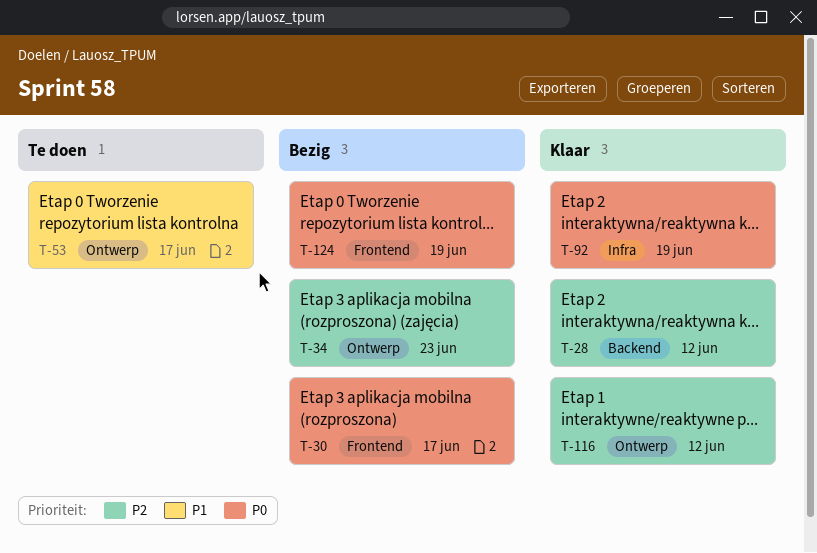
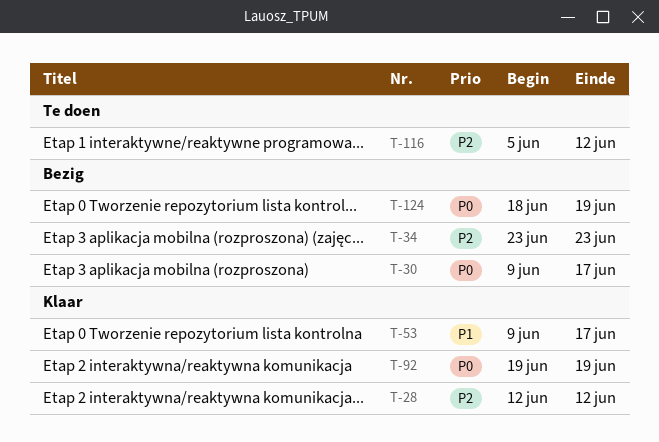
T-53, status: Te doen -> Klaar
T-116, status: Klaar -> Te doen

